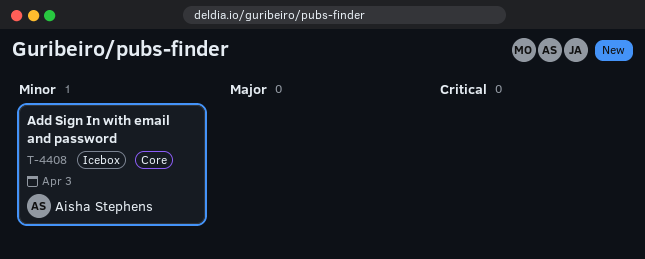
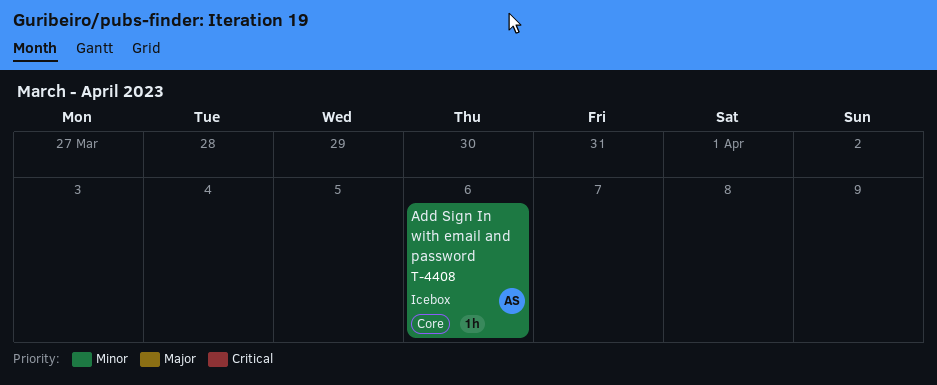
T-4408, due: Apr 3 -> Apr 6

